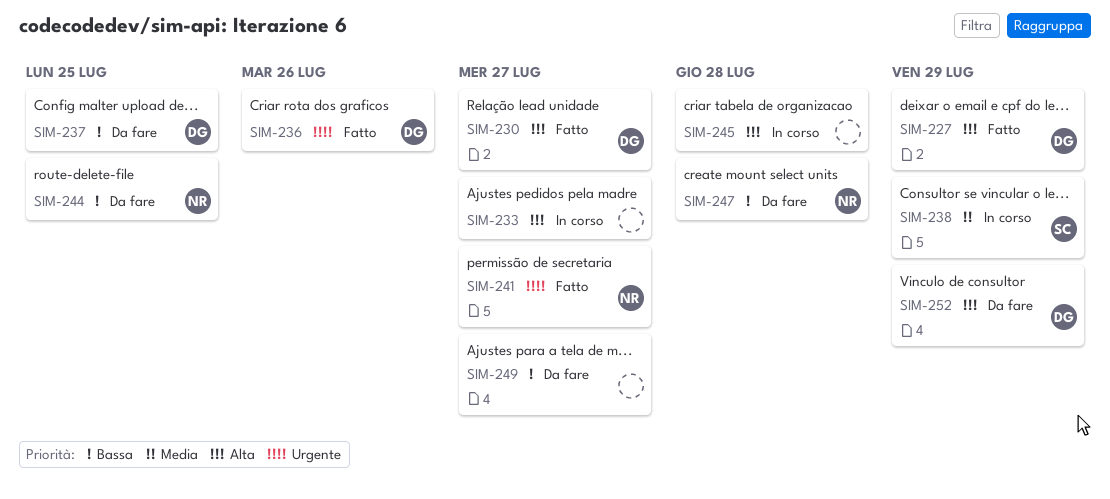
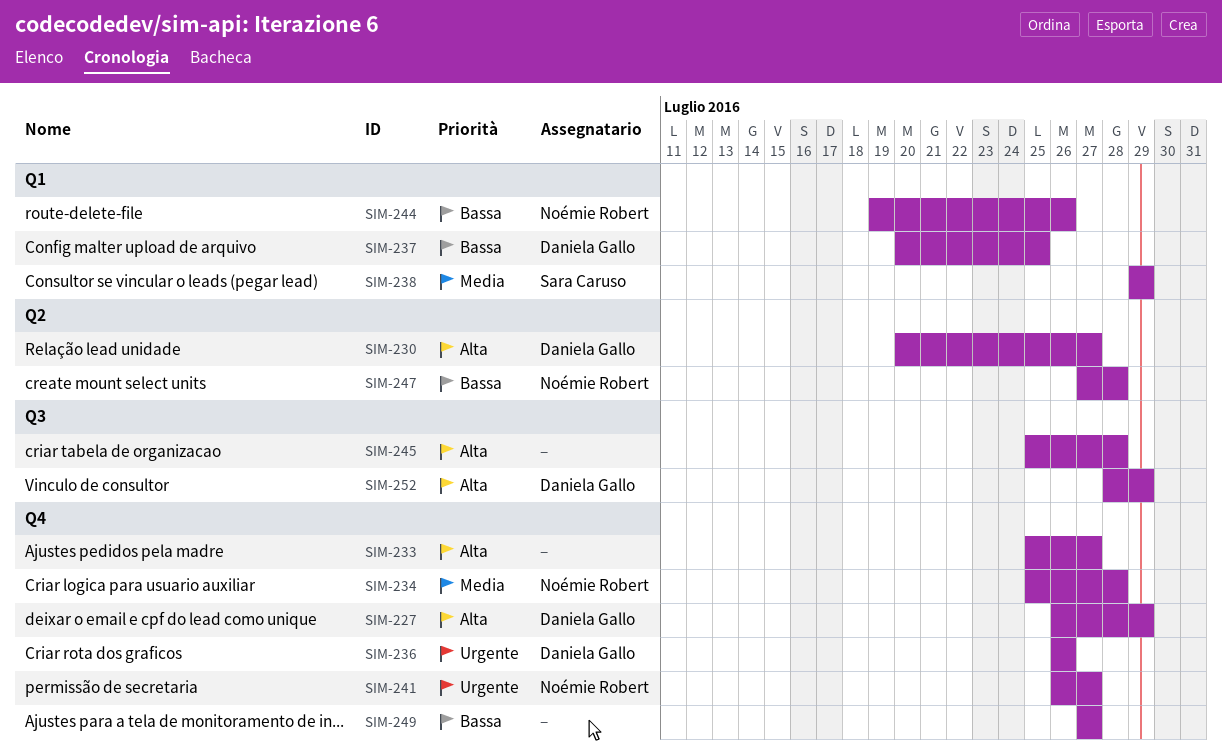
SIM-234: none -> present
SIM-244, due: Jul 25 -> Jul 26

